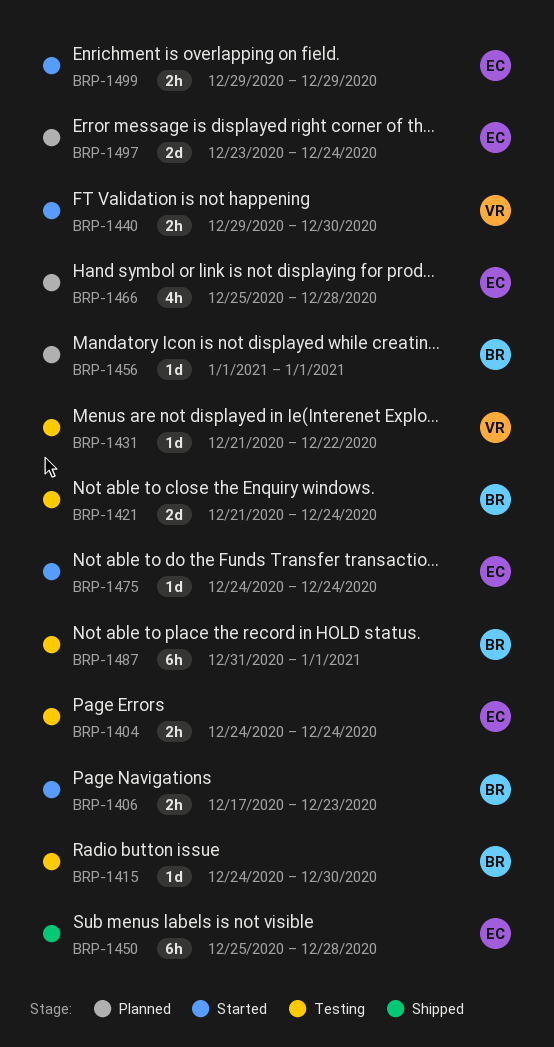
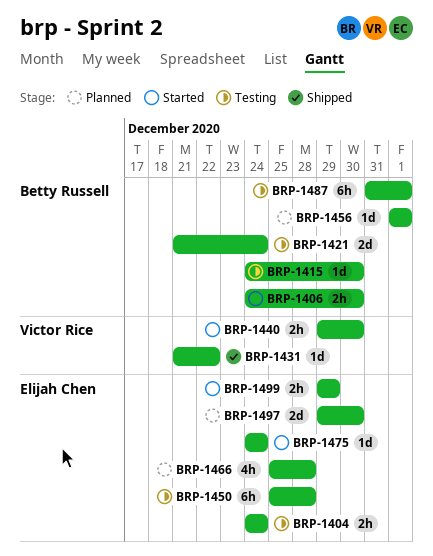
BRP-1406, start: Dec 17 -> Dec 24
BRP-1406, due: Dec 23 -> Dec 30
BRP-1431, status: Testing -> Shipped
BRP-1450, status: Shipped -> Testing
BRP-1497, start: Dec 23 -> Dec 29
BRP-1497, due: Dec 24 -> Dec 30

